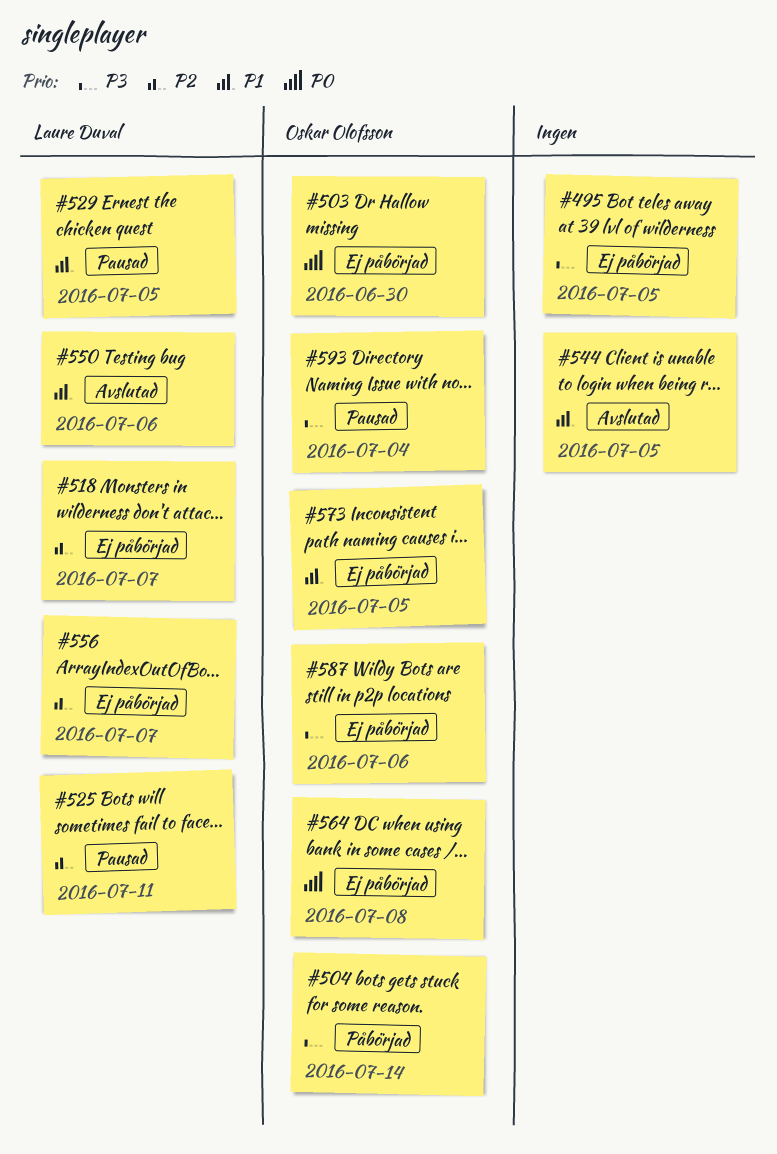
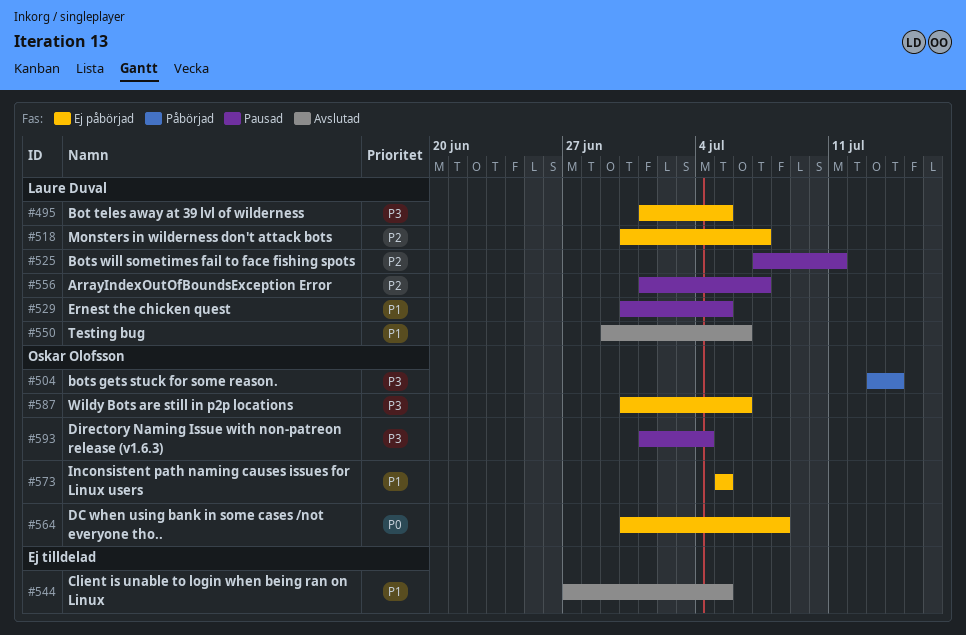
#495, owner: none -> Laure Duval
#503: present -> none
#556, status: Ej påbörjad -> Pausad

